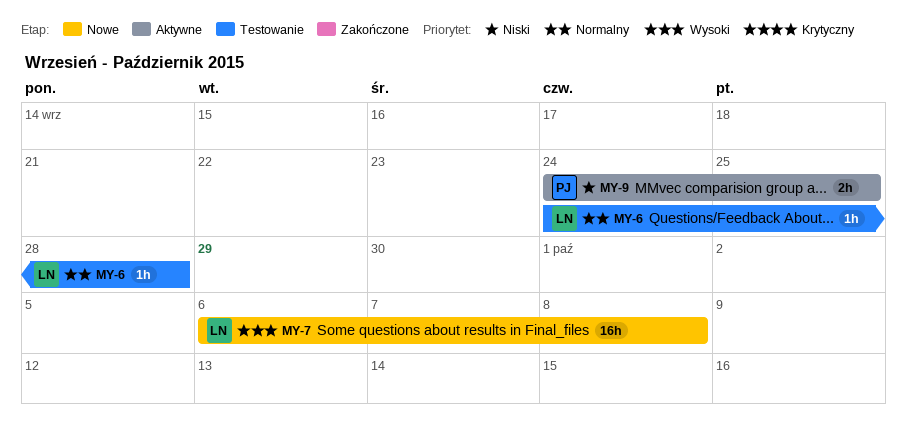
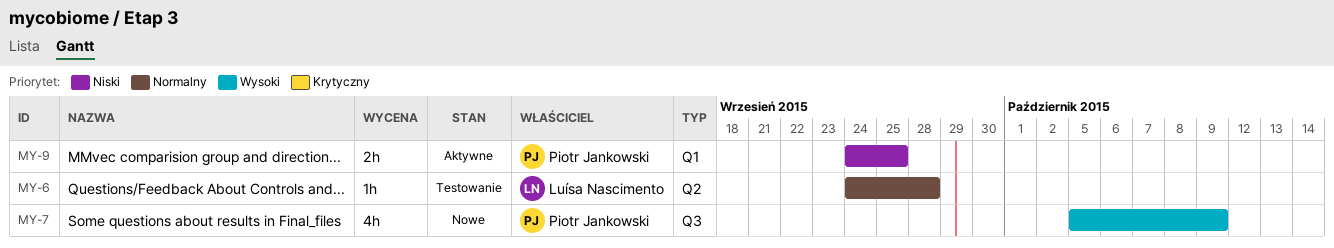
MY-7, owner: Luísa Nascimento -> Piotr Jankowski
MY-7, estimate: 16h -> 4h
MY-7, start: Oct 6 -> Oct 5
MY-7, due: Oct 8 -> Oct 9

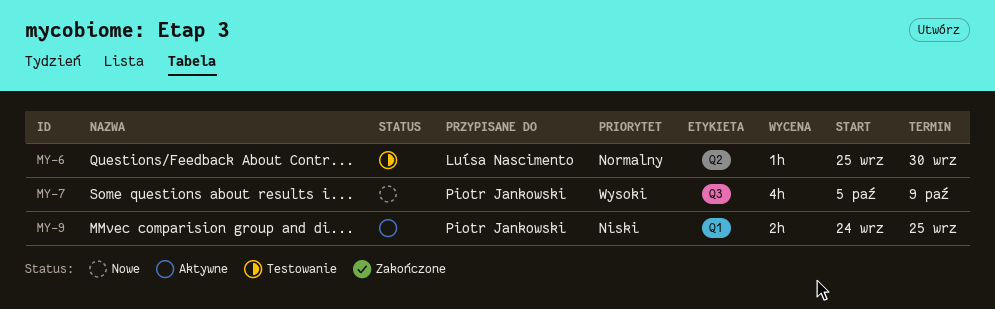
MY-6, start: Sep 24 -> Sep 25
MY-6, due: Sep 28 -> Sep 30

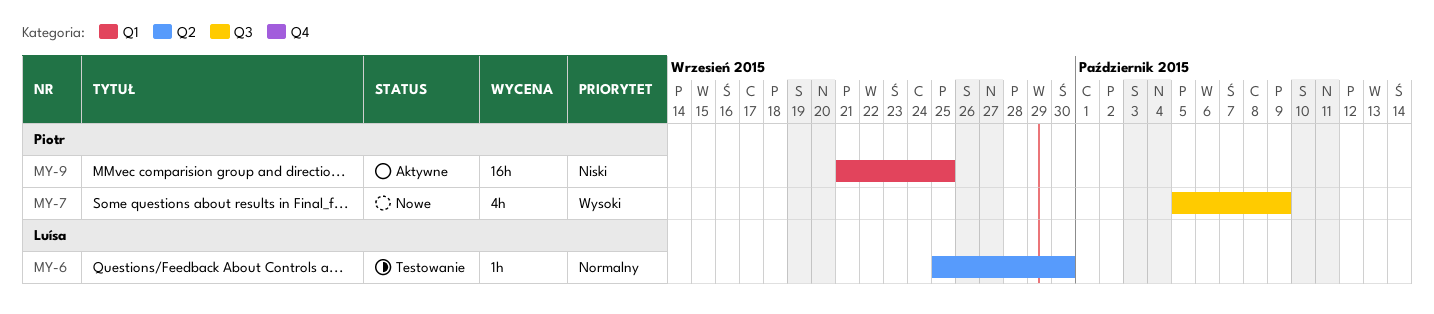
MY-9, estimate: 2h -> 16h
MY-9, start: Sep 24 -> Sep 21

